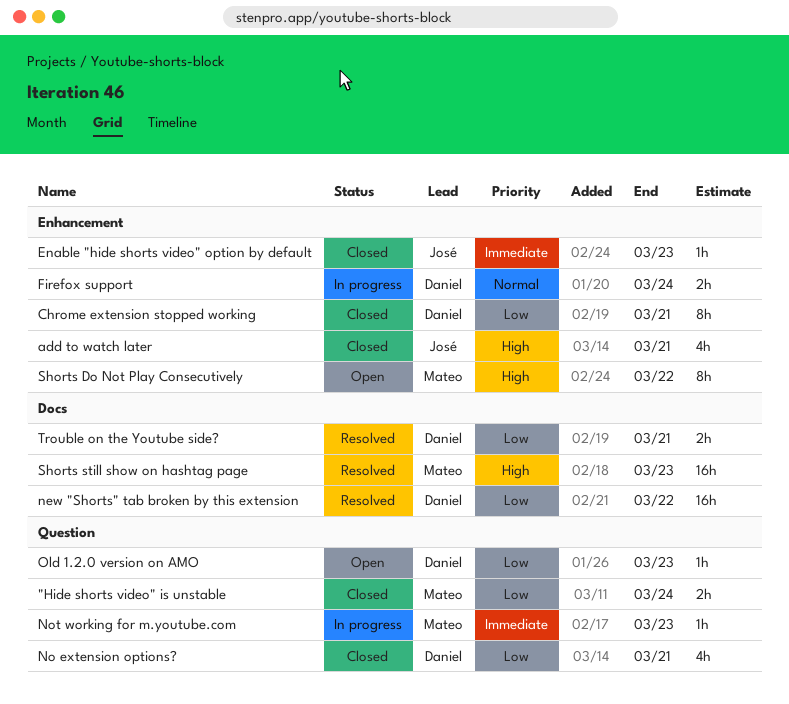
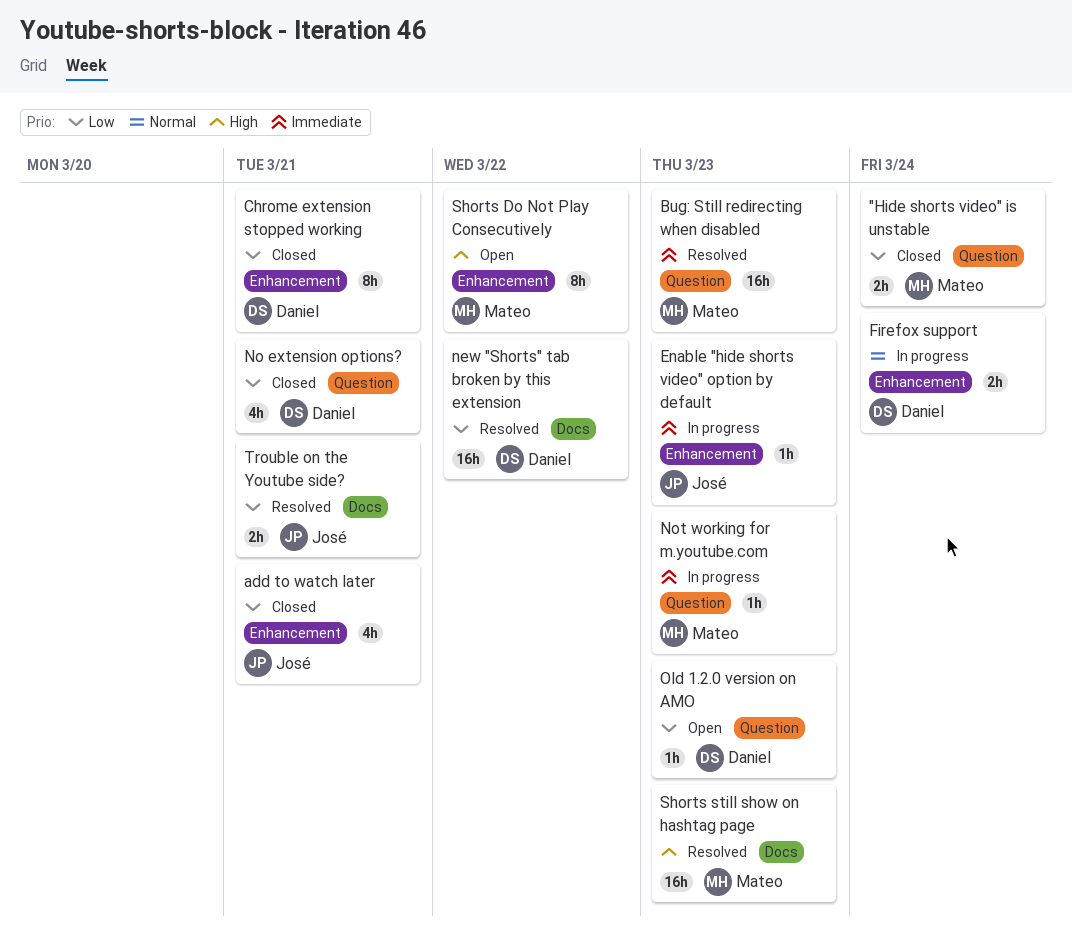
add to watch later, priority: High -> Low
Bug: Still redirecting when disabled: none -> present
Enable "hide shorts video" option by default, status: Closed -> In progress
Trouble on the Youtube side?, owner: Daniel -> José

